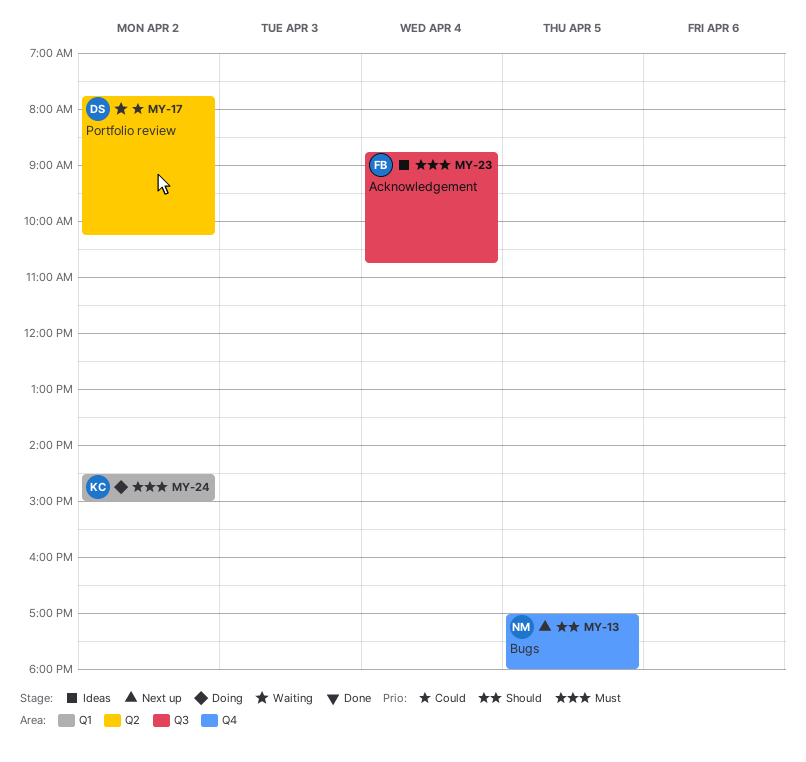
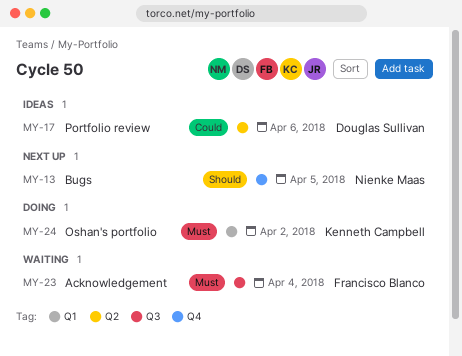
MY-17, status: Waiting -> Ideas
MY-17, day: Apr 2 -> Apr 6
MY-23, status: Ideas -> Waiting

